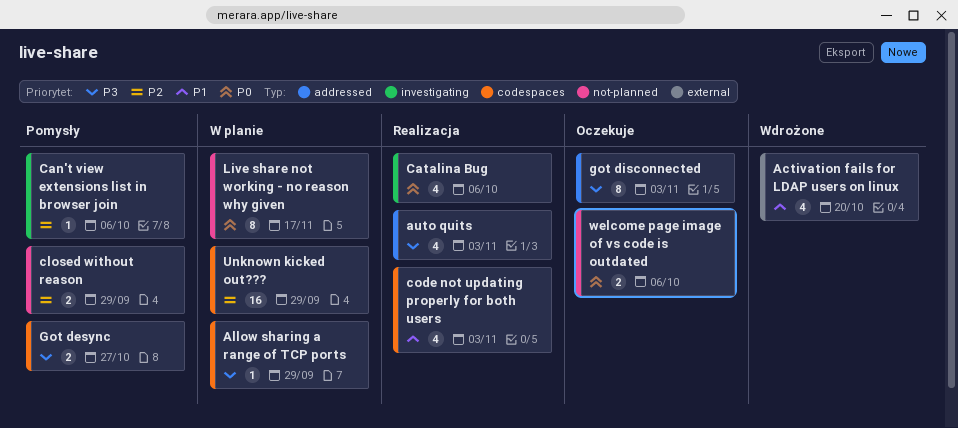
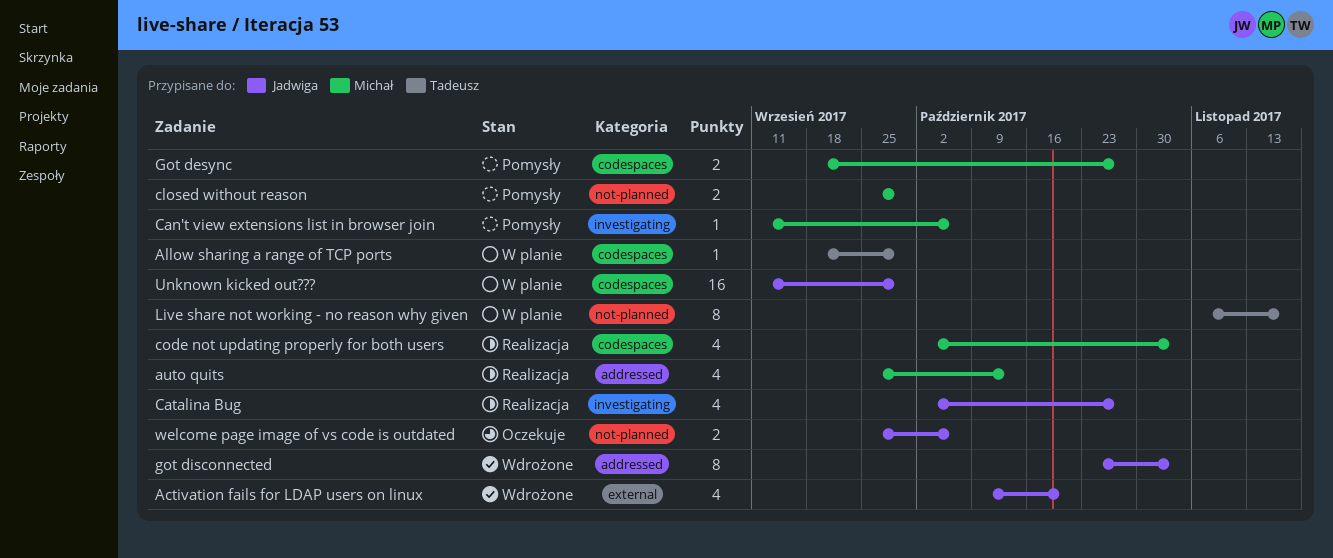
auto quits, due: Nov 3 -> Oct 13
Catalina Bug, due: Oct 6 -> Oct 27
got disconnected, status: Oczekuje -> Wdrożone

